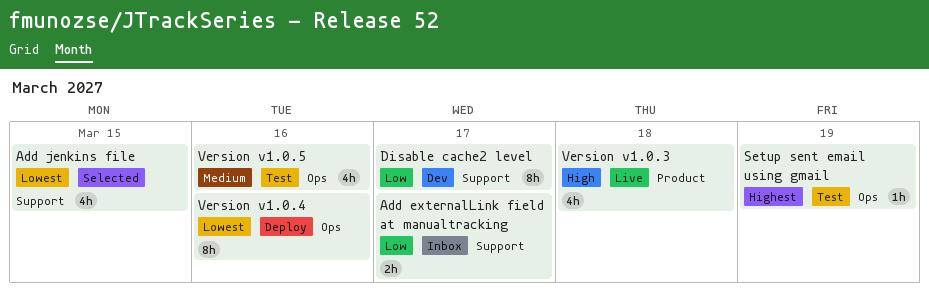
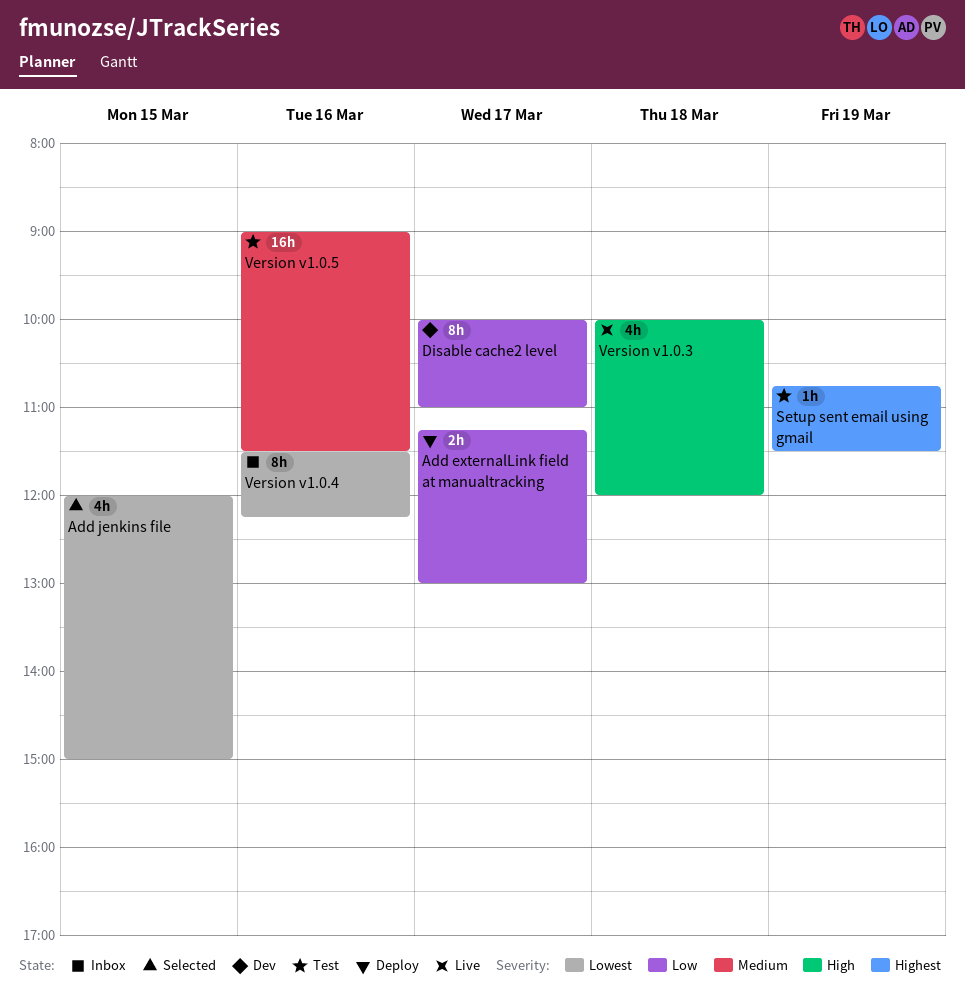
Add externalLink field at manualtracking, status: Inbox -> Deploy
Version v1.0.4, status: Deploy -> Inbox
Version v1.0.5, estimate: 4h -> 16h

